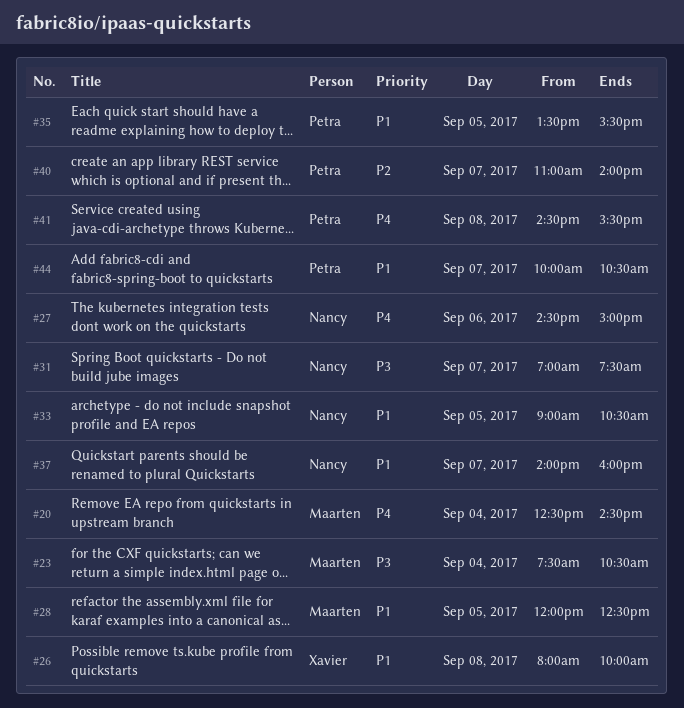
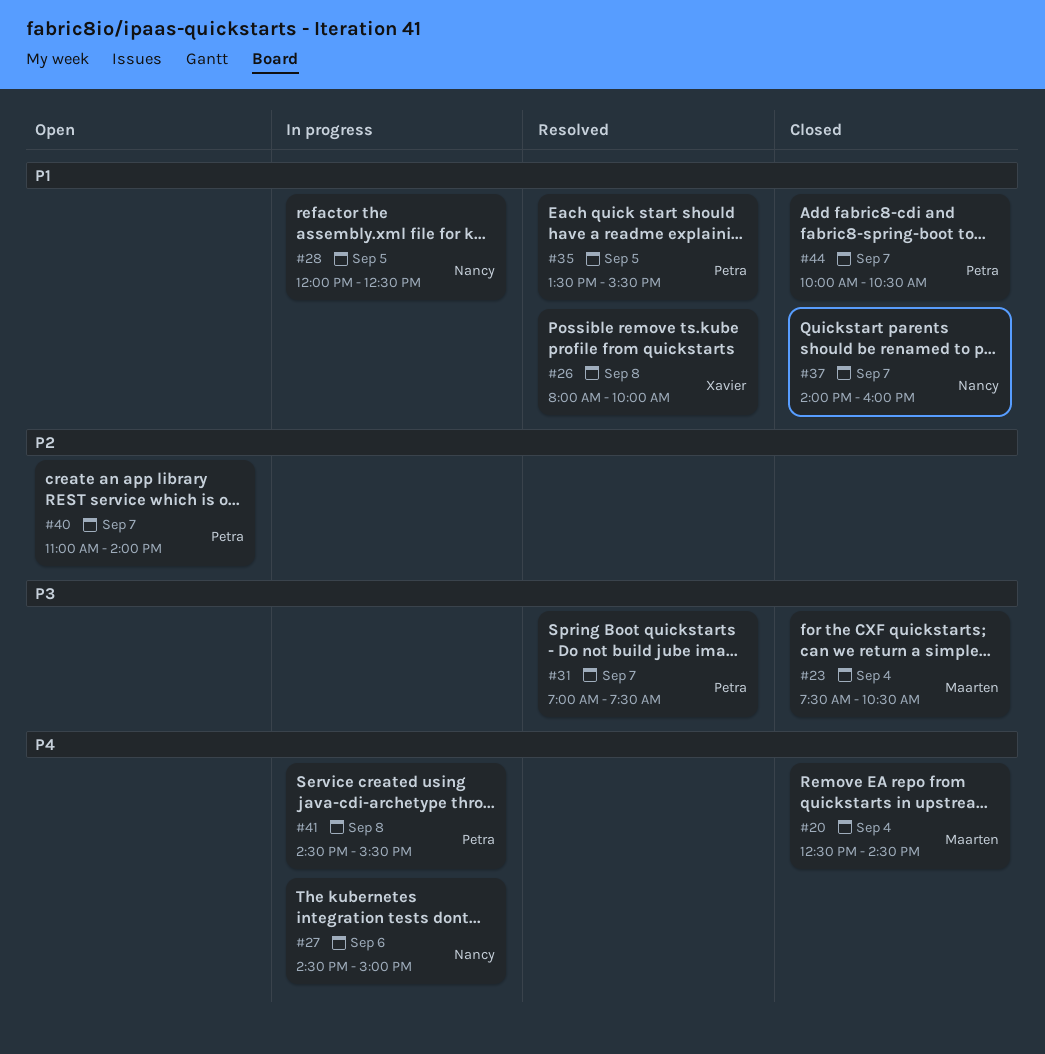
#28, owner: Maarten -> Nancy
#31, owner: Nancy -> Petra
#33: present -> none

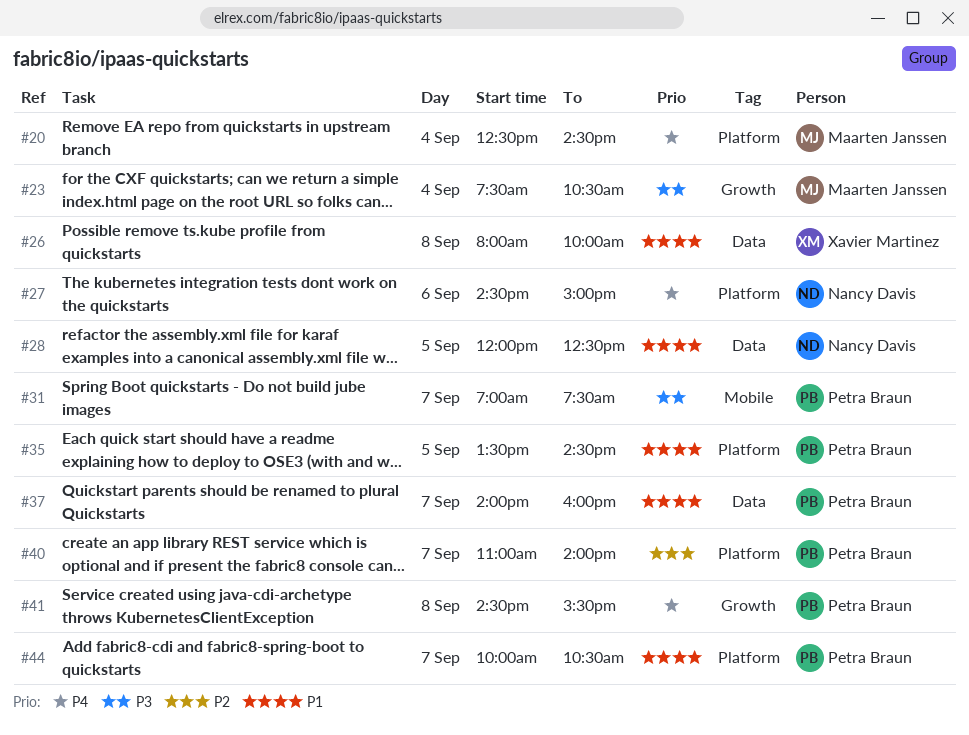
#35, ends: 15:30 -> 14:30
#37, owner: Nancy Davis -> Petra Braun

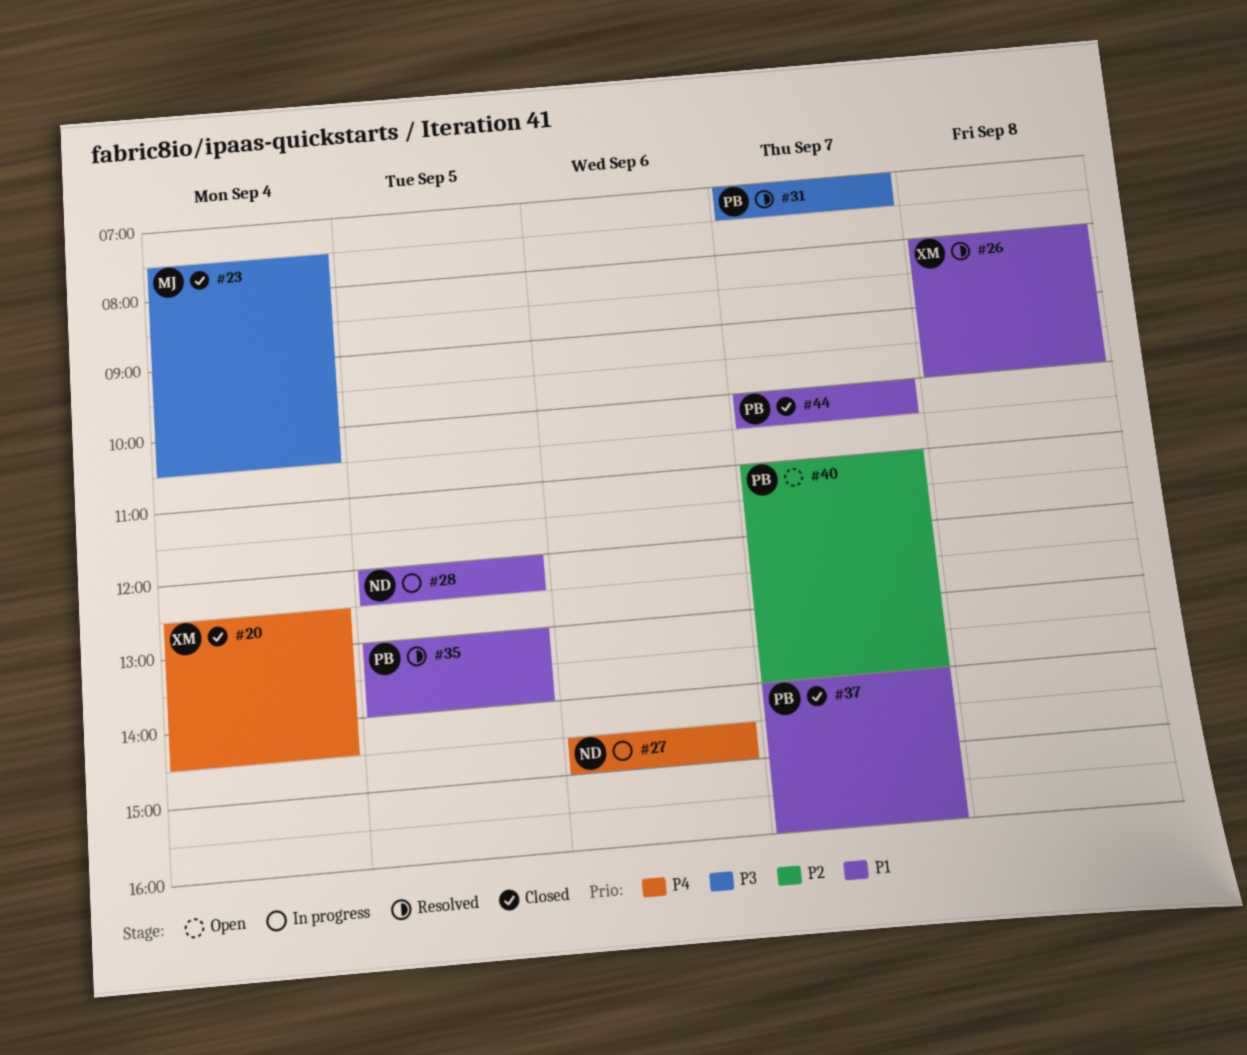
#20, owner: Maarten Janssen -> Xavier Martinez
#35, begins: 13:30 -> 13:00
#35, ends: 14:30 -> 14:00
#41: present -> none

